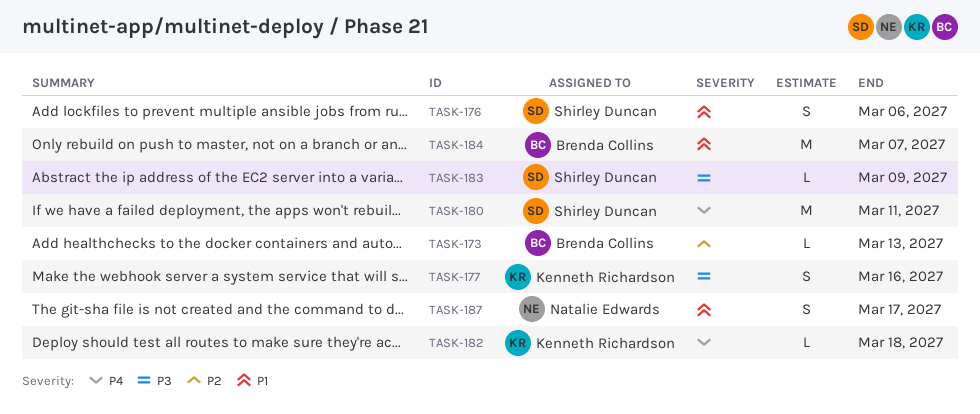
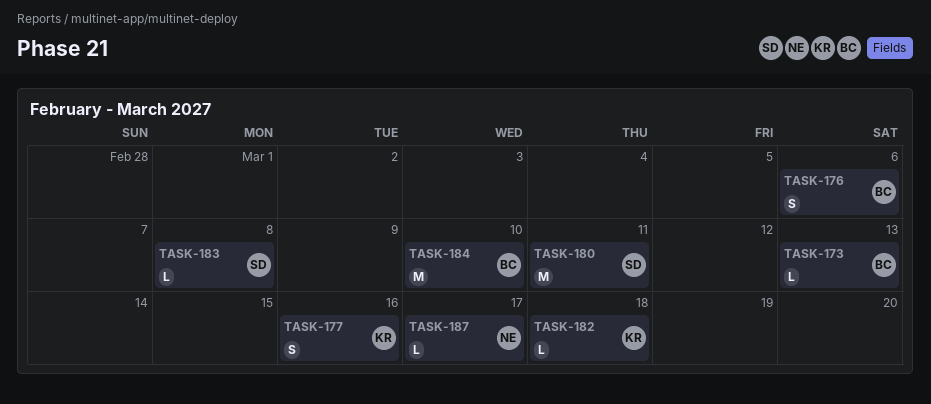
TASK-176, owner: Shirley Duncan -> Brenda Collins
TASK-183, due: Mar 9 -> Mar 8
TASK-184, due: Mar 7 -> Mar 10
TASK-187, estimate: S -> L

